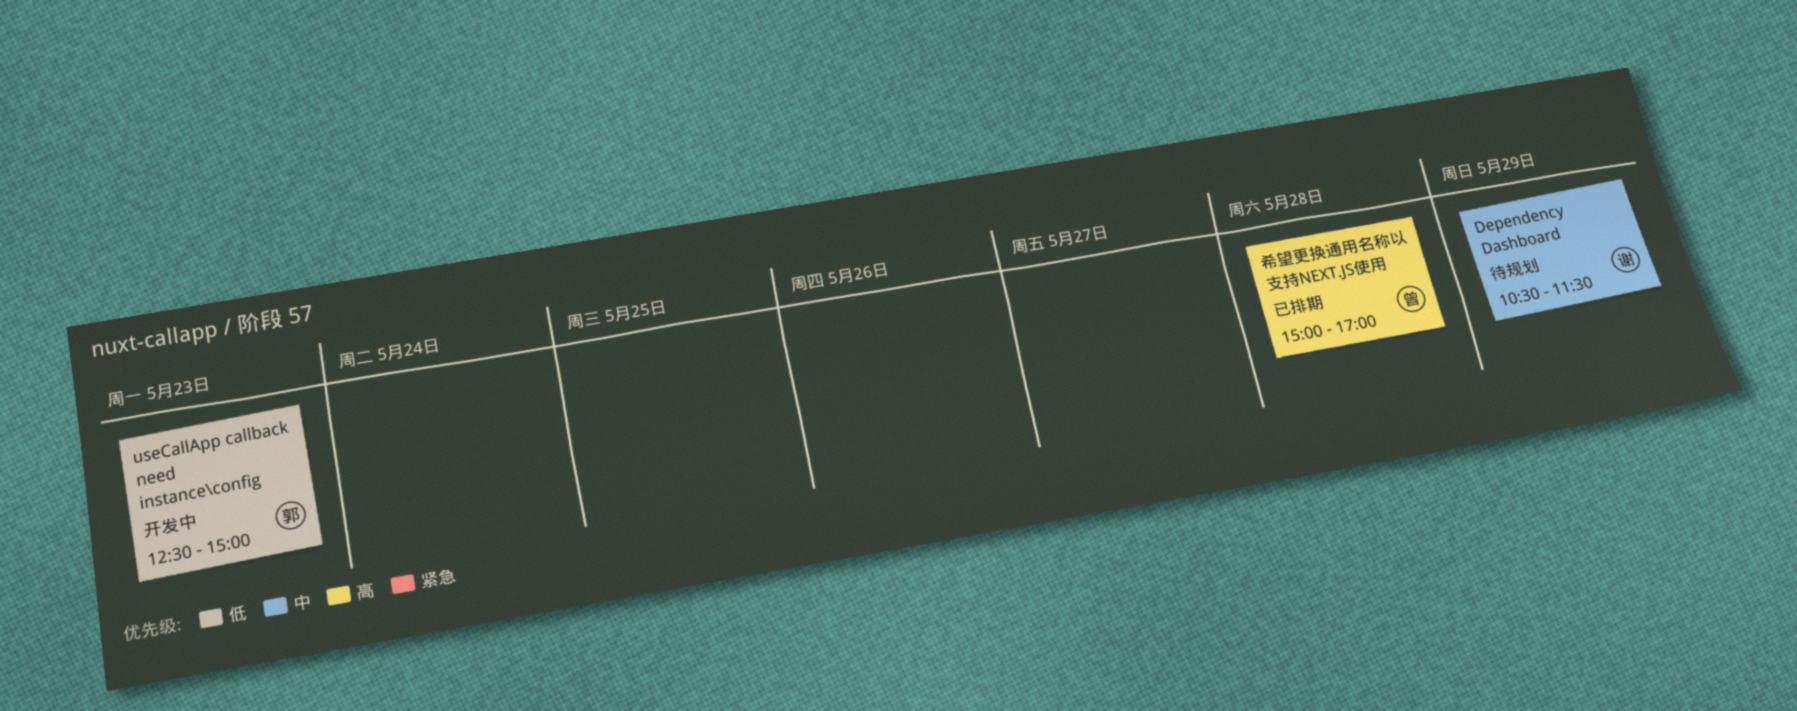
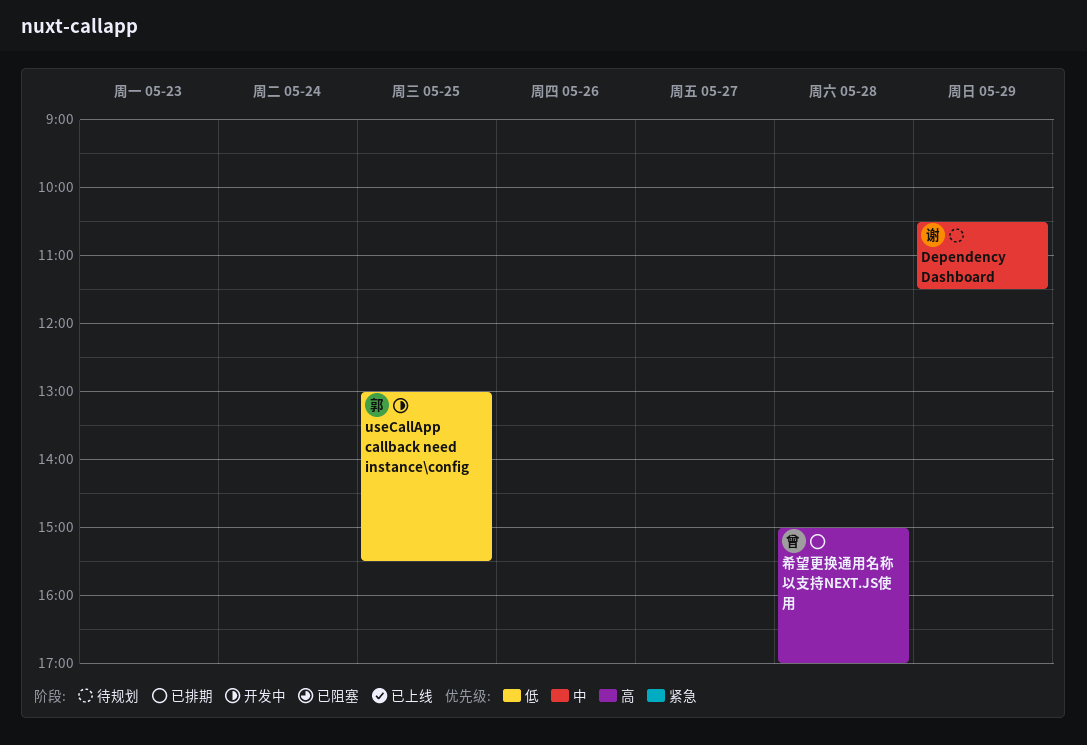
useCallApp callback need instance\config, day: May 23 -> May 25
useCallApp callback need instance\config, begins: 12:30 -> 13:00
useCallApp callback need instance\config, ends: 15:00 -> 15:30

